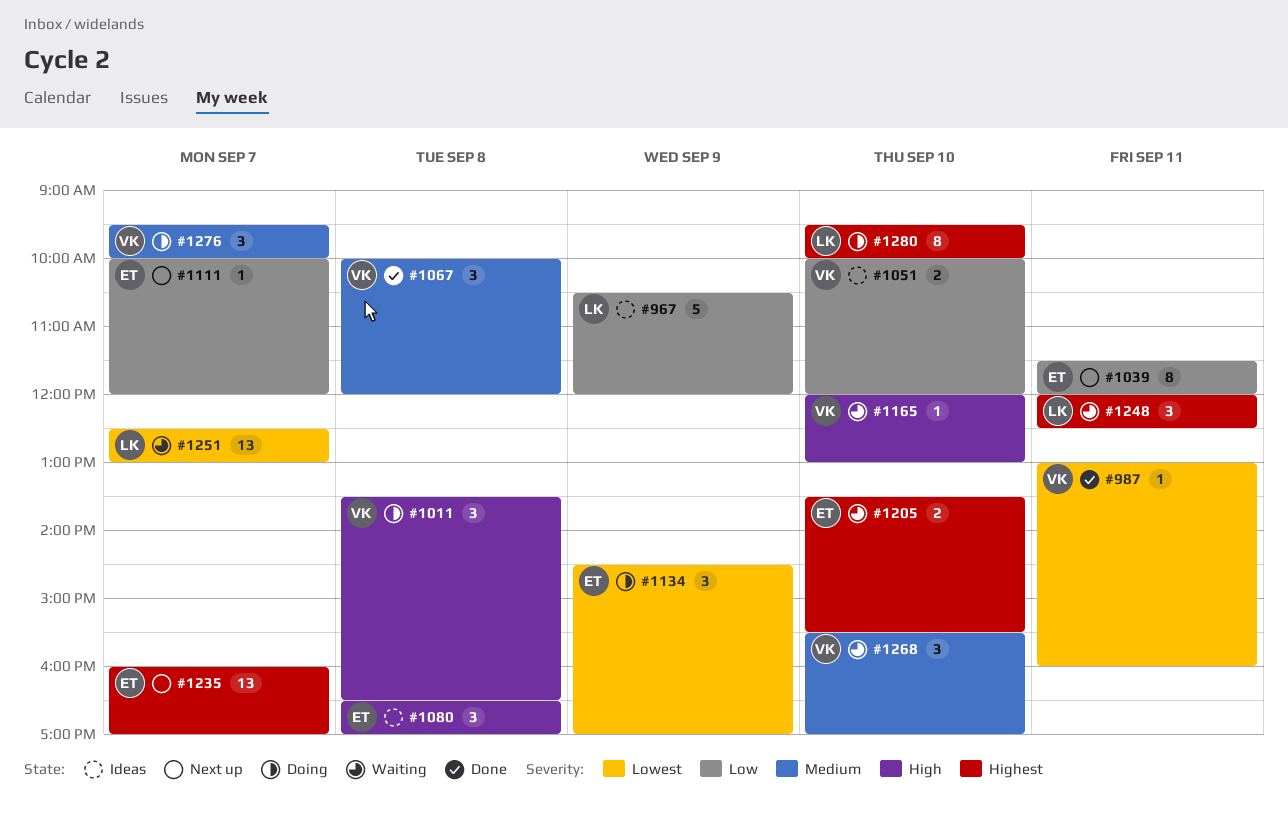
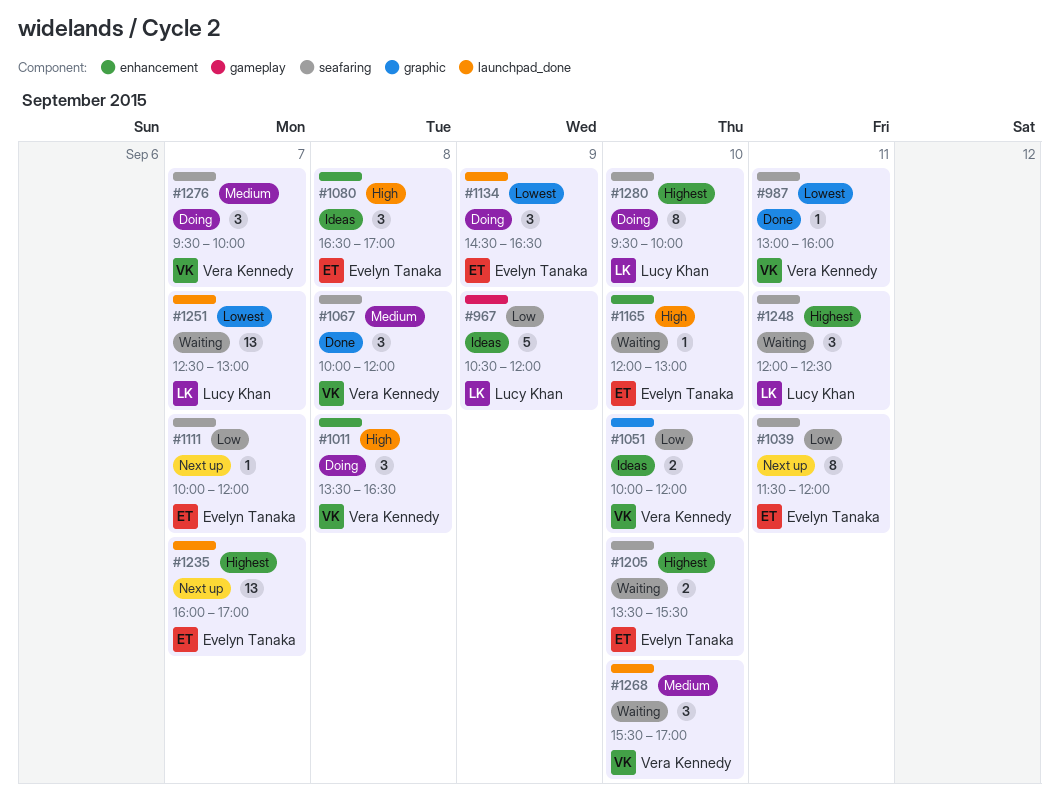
#1134, ends: 17:00 -> 16:30
#1165, owner: Vera Kennedy -> Evelyn Tanaka

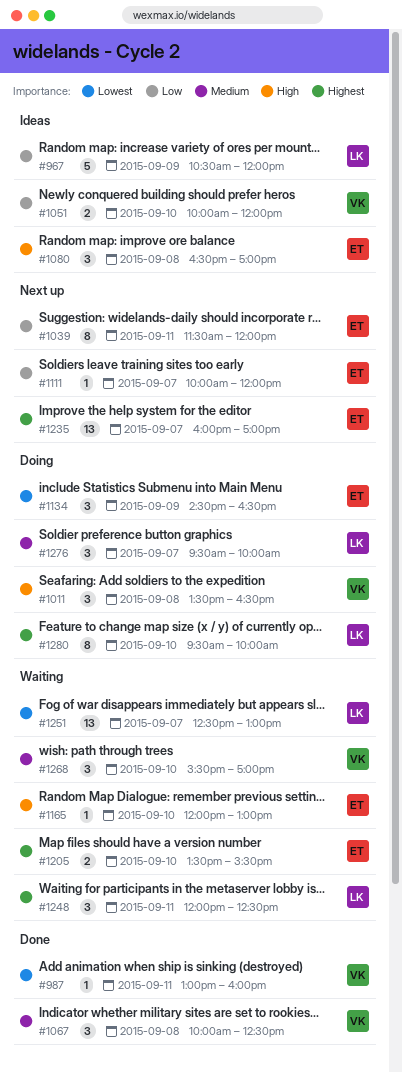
#1067, ends: 12:00 -> 12:30
#1276, owner: Vera Kennedy -> Lucy Khan

